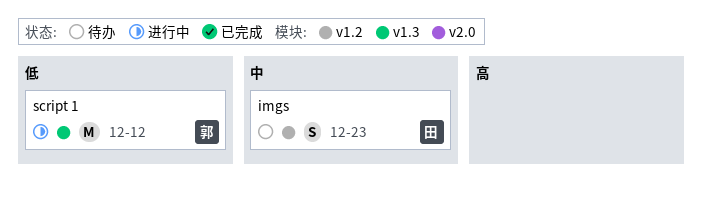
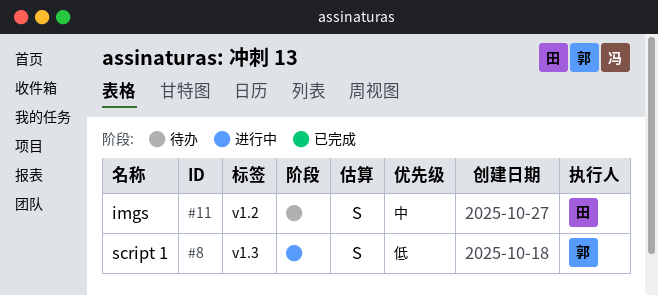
script 1, estimate: M -> S

